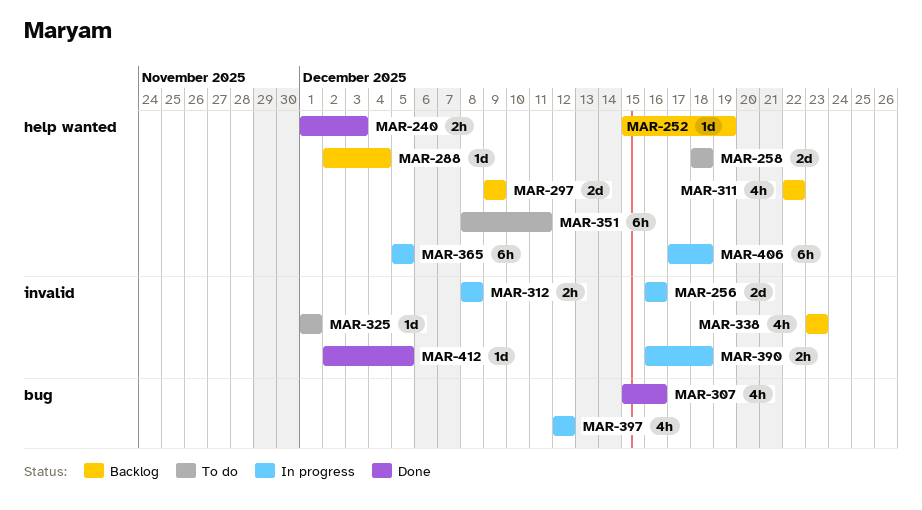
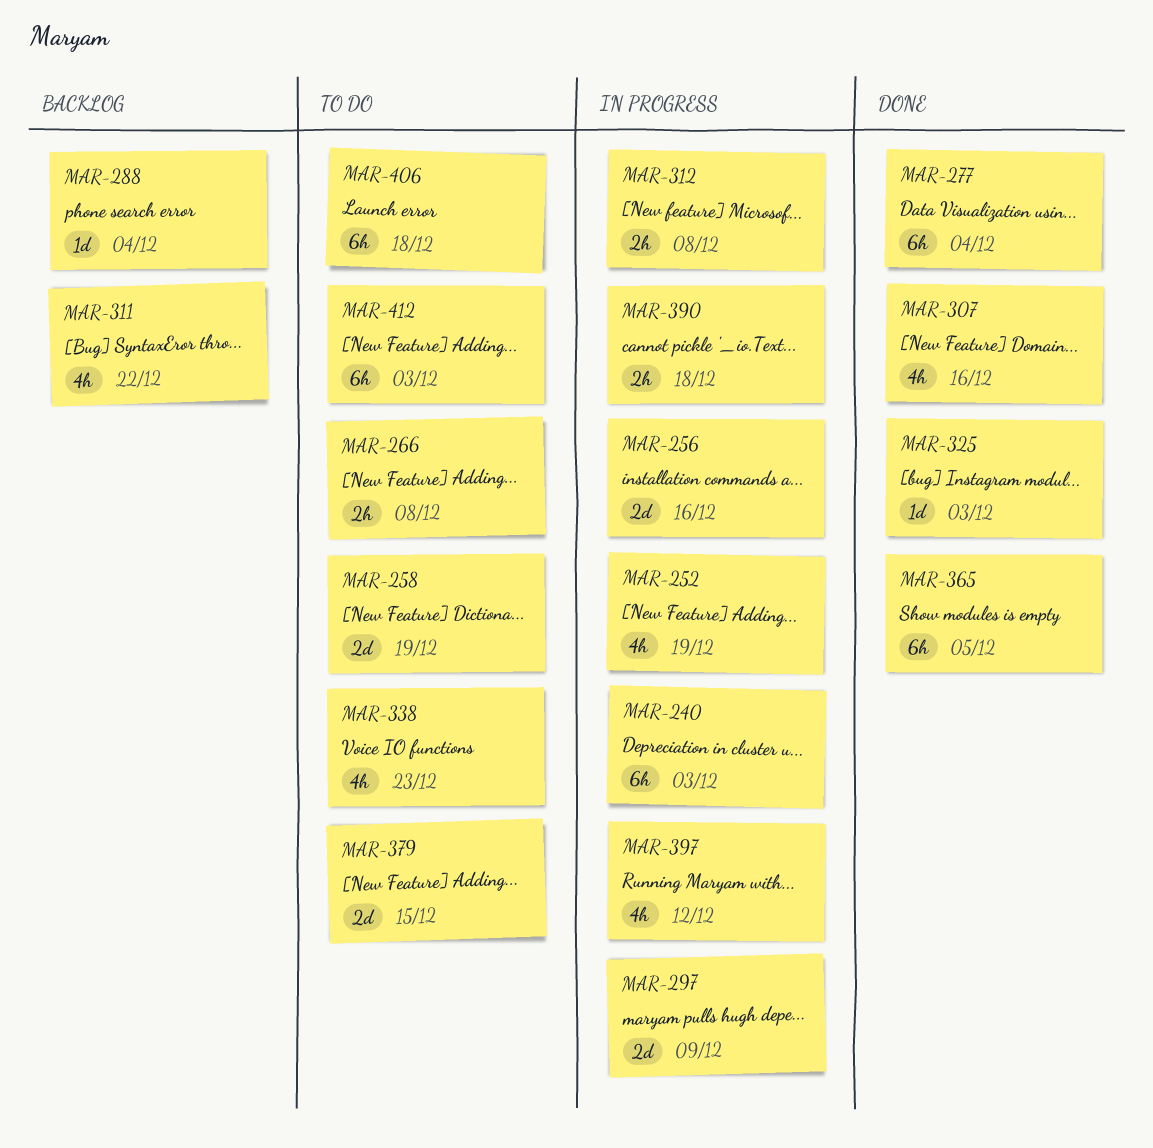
MAR-240, status: Done -> In progress
MAR-240, estimate: 2h -> 6h
MAR-252, status: Backlog -> In progress
MAR-252, estimate: 1d -> 4h
MAR-258, due: Dec 18 -> Dec 19
MAR-266: none -> present
MAR-277: none -> present
MAR-297, status: Backlog -> In progress
MAR-325, status: To do -> Done
MAR-325, due: Dec 1 -> Dec 3
MAR-338, status: Backlog -> To do
MAR-351: present -> none
MAR-365, status: In progress -> Done
MAR-379: none -> present
MAR-406, status: In progress -> To do
MAR-412, status: Done -> To do
MAR-412, estimate: 1d -> 6h
MAR-412, due: Dec 5 -> Dec 3

